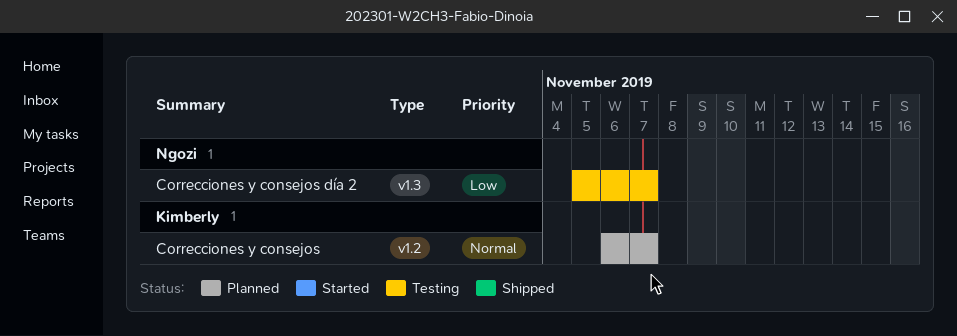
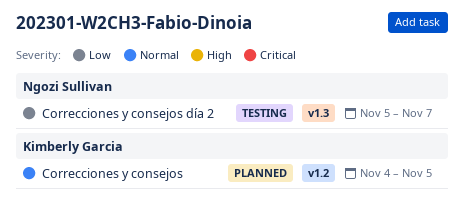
Correcciones y consejos, start: Nov 6 -> Nov 4
Correcciones y consejos, due: Nov 7 -> Nov 5

